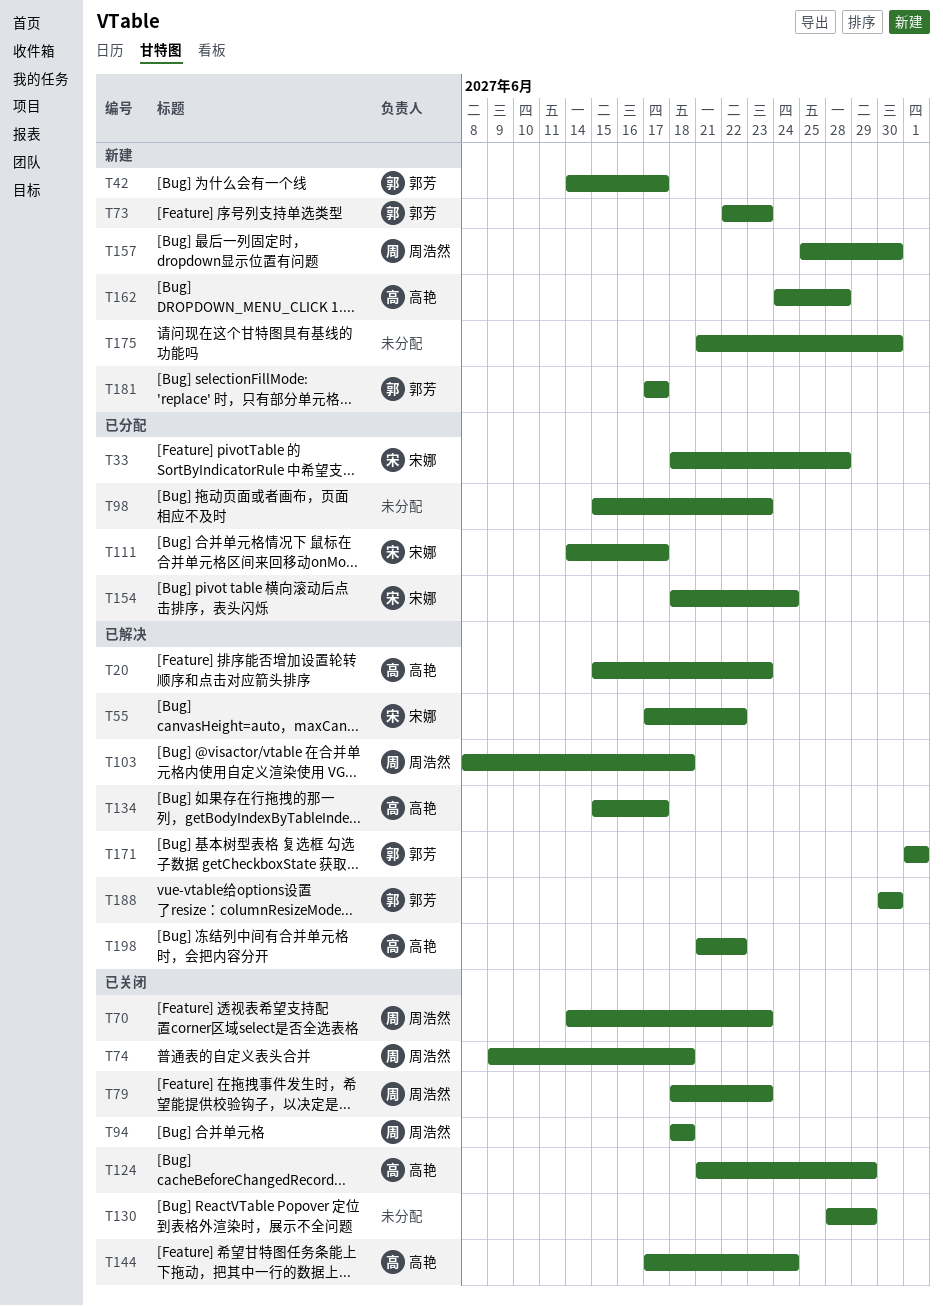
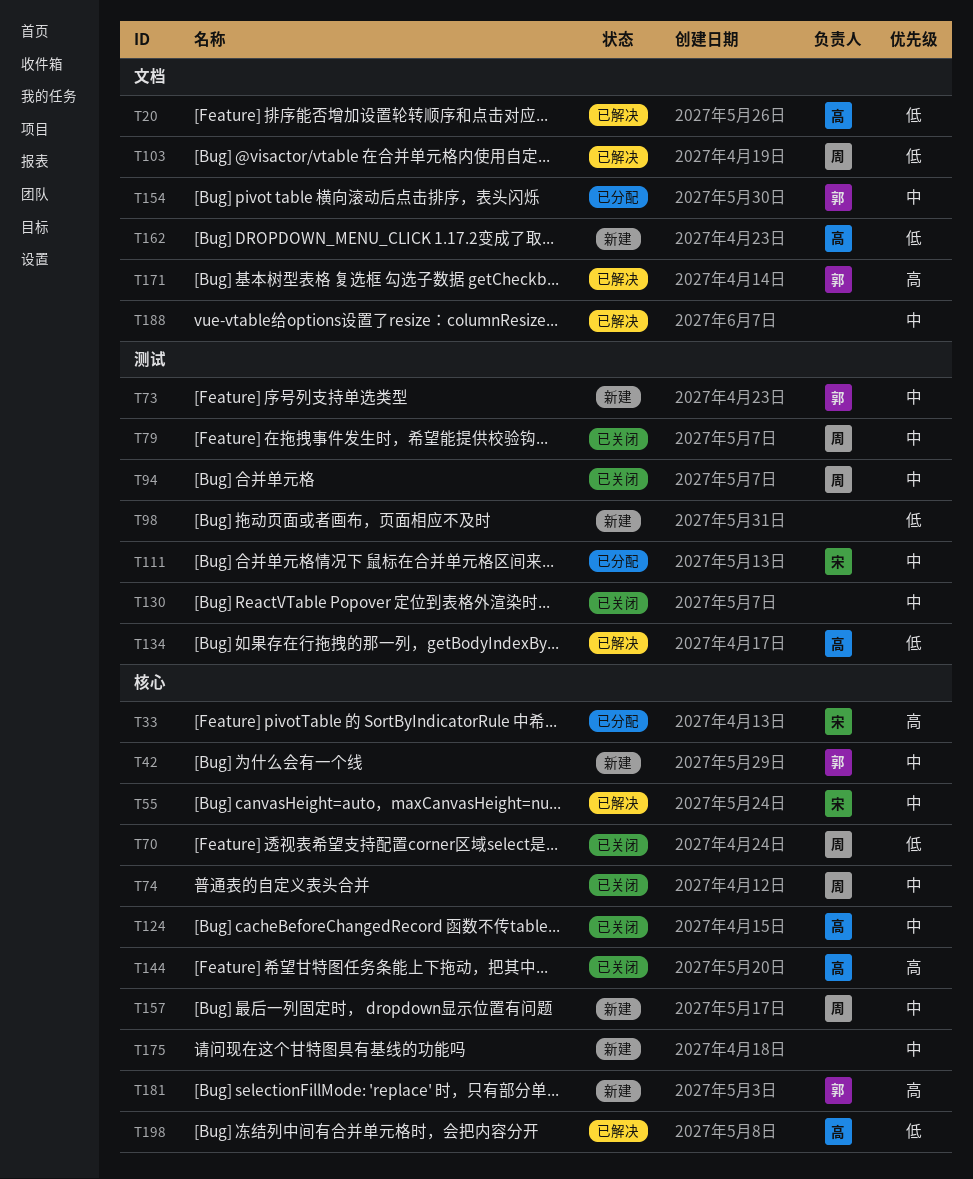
T98, status: 已分配 -> 新建
T154, owner: 宋娜 -> 郭芳
T188, owner: 郭芳 -> none

